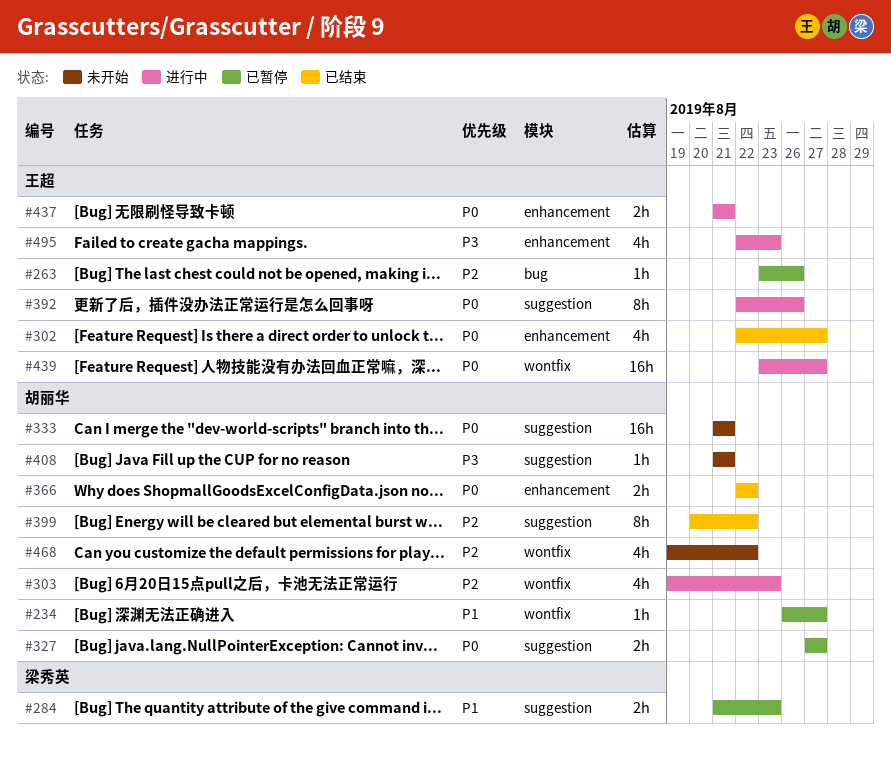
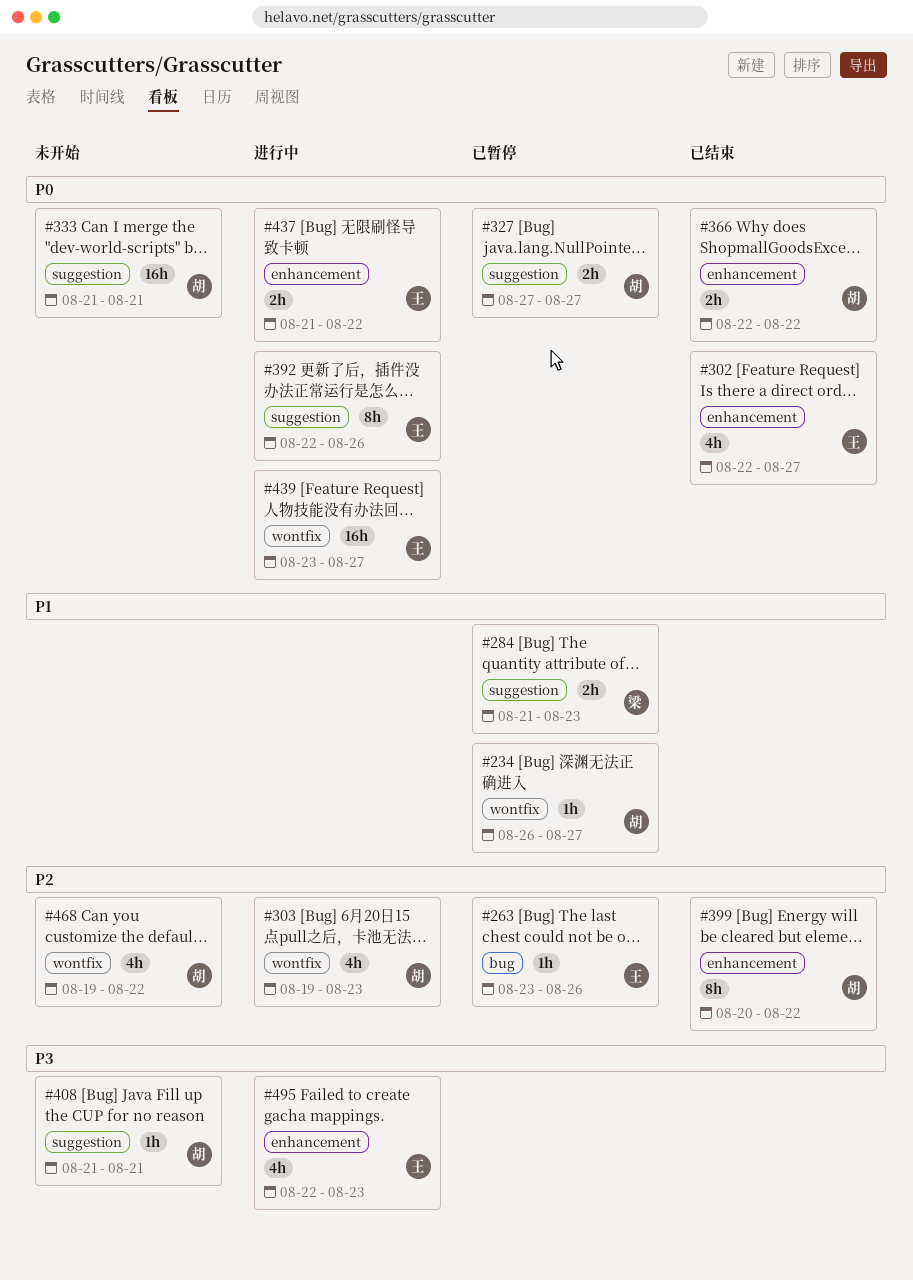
#399, label: suggestion -> enhancement
#437, due: Aug 21 -> Aug 22

